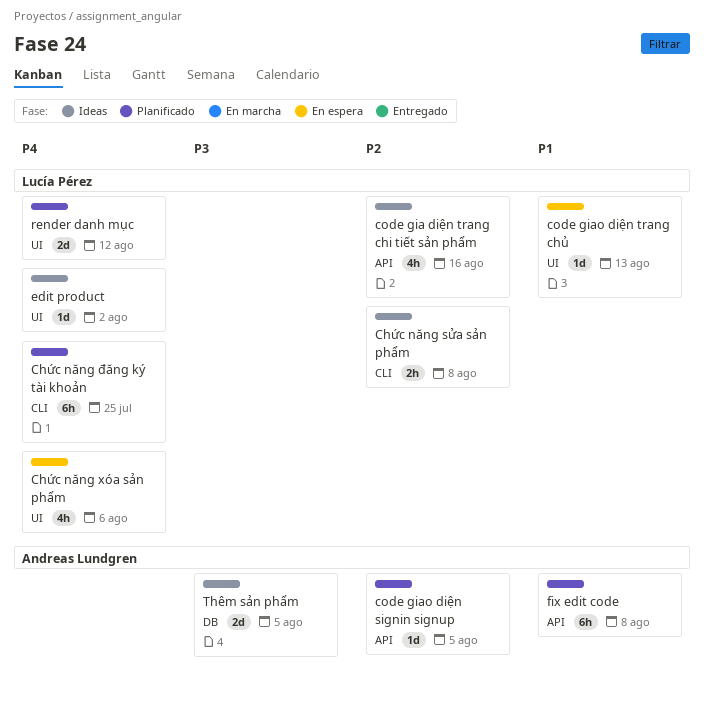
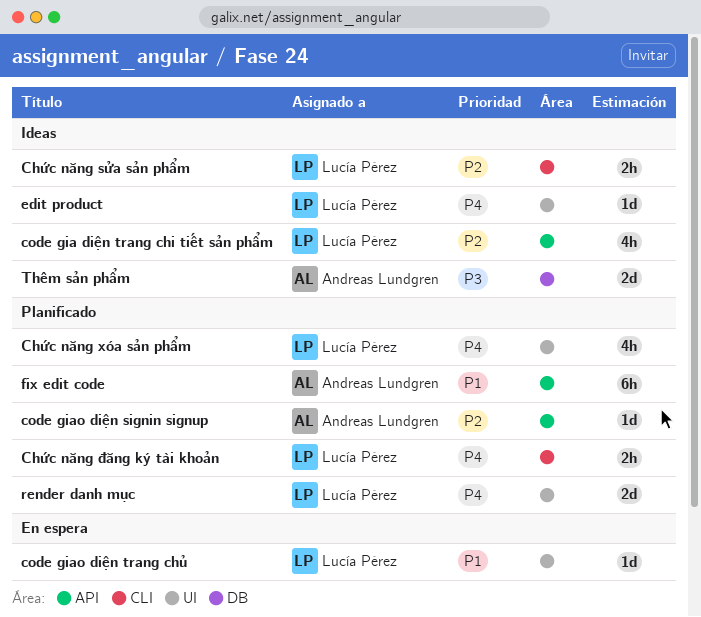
Chức năng xóa sản phẩm, status: En espera -> Planificado
Chức năng đăng ký tài khoản, estimate: 6h -> 2h

